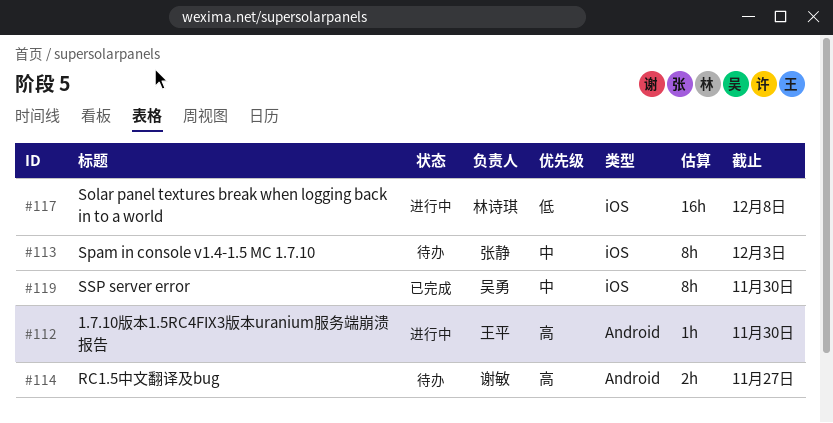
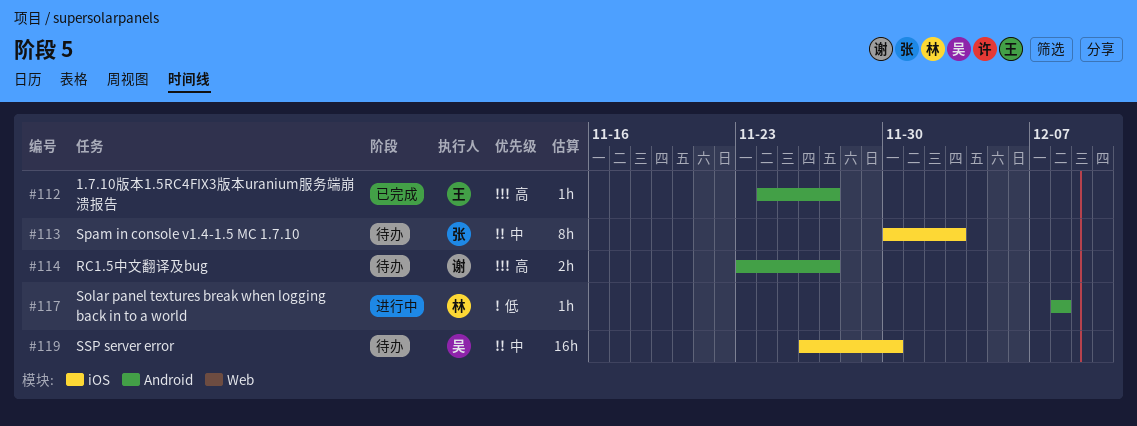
#112, status: 进行中 -> 已完成
#112, due: Nov 30 -> Nov 27
#117, label: iOS -> Android
#117, estimate: 16h -> 1h
#119, status: 已完成 -> 待办
#119, estimate: 8h -> 16h

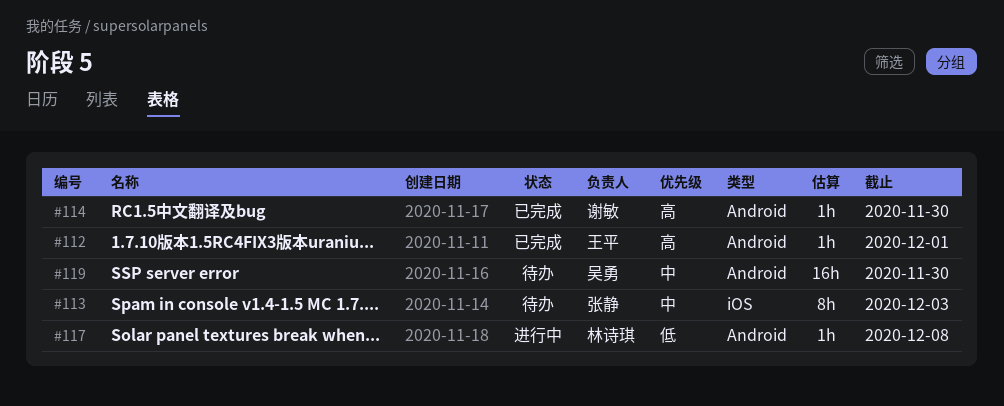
#112, due: Nov 27 -> Dec 1
#114, status: 待办 -> 已完成
#114, estimate: 2h -> 1h
#114, due: Nov 27 -> Nov 30
#119, label: iOS -> Android

